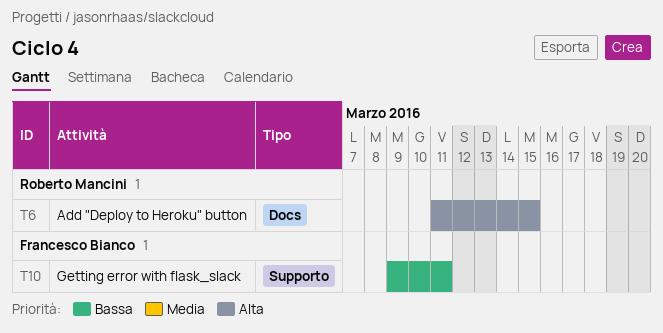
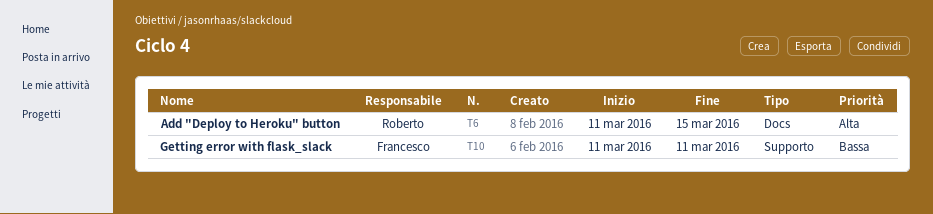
T10, start: Mar 9 -> Mar 11

